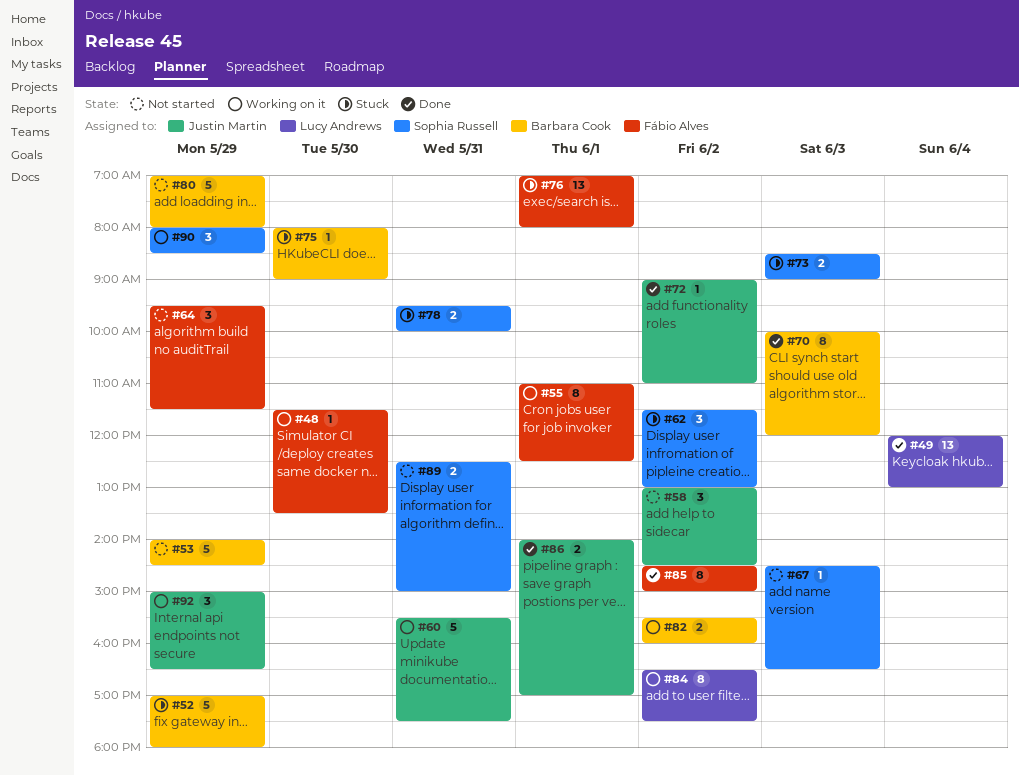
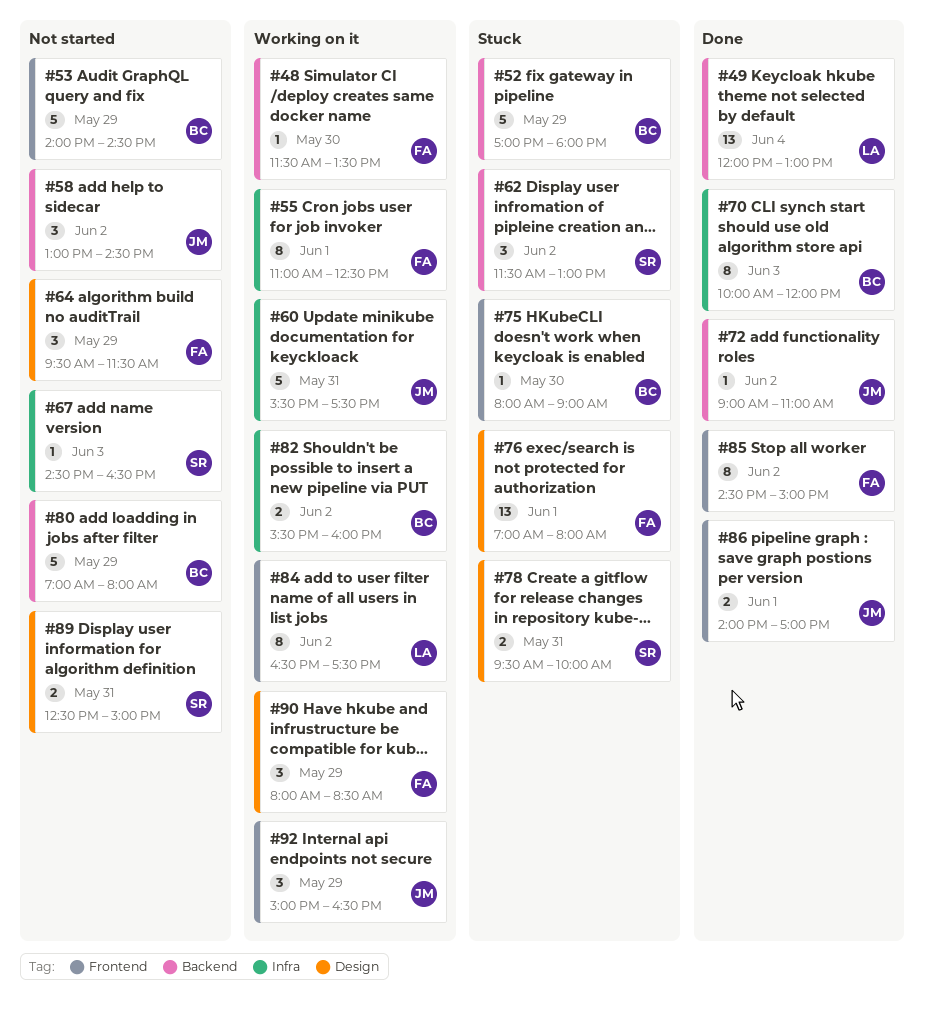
#73: present -> none
#90, owner: Sophia Russell -> Fábio Alves

